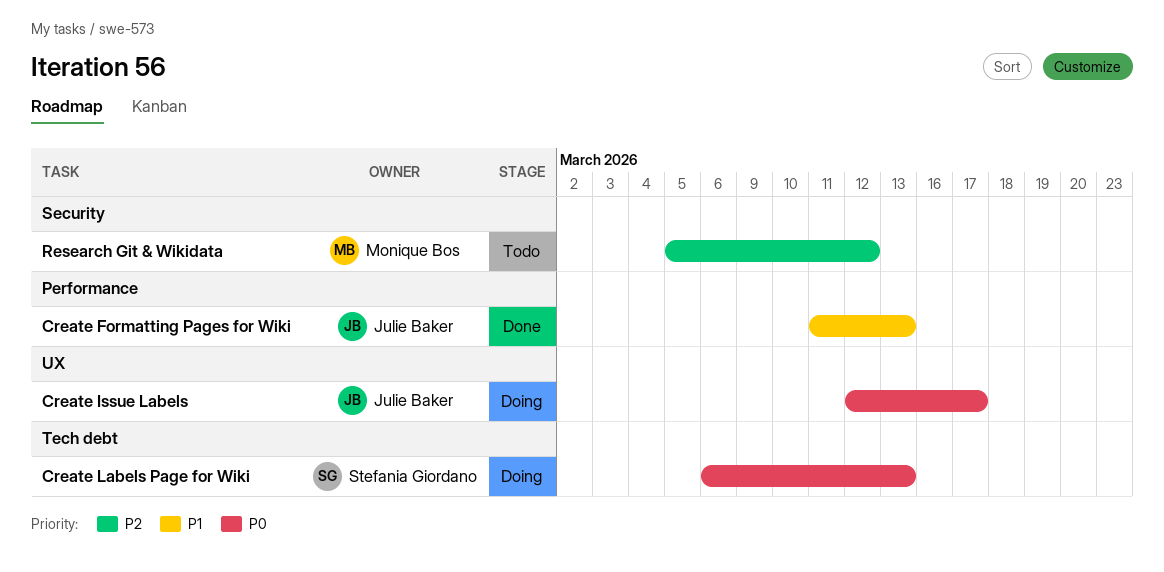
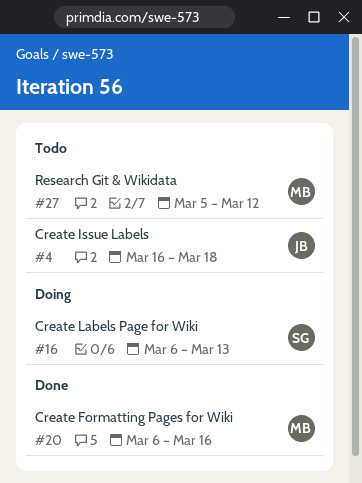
Create Formatting Pages for Wiki, owner: Julie Baker -> Monique Bos
Create Formatting Pages for Wiki, start: Mar 11 -> Mar 6
Create Formatting Pages for Wiki, due: Mar 13 -> Mar 16
Create Issue Labels, status: Doing -> Todo
Create Issue Labels, start: Mar 12 -> Mar 16
Create Issue Labels, due: Mar 17 -> Mar 18

